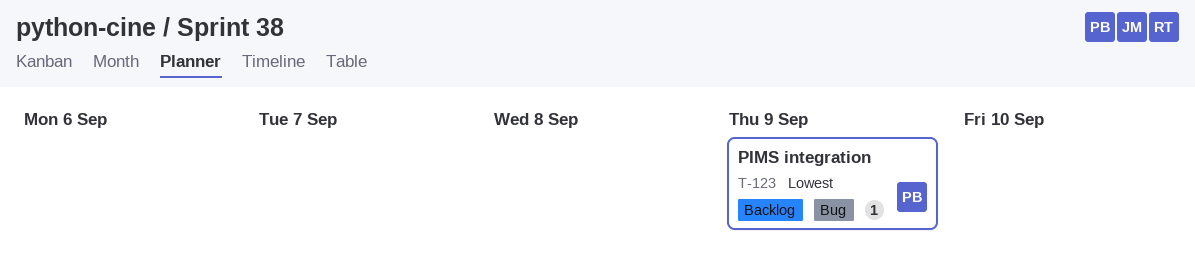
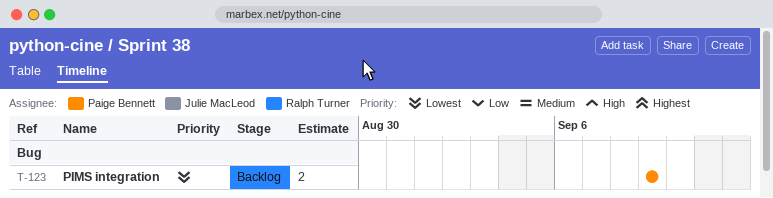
T-123, estimate: 1 -> 2

